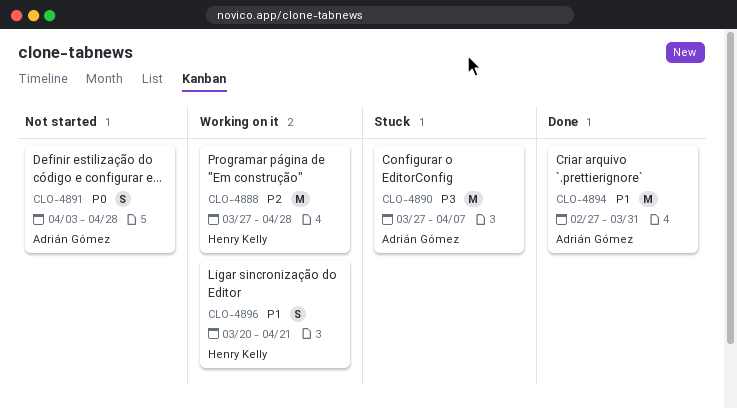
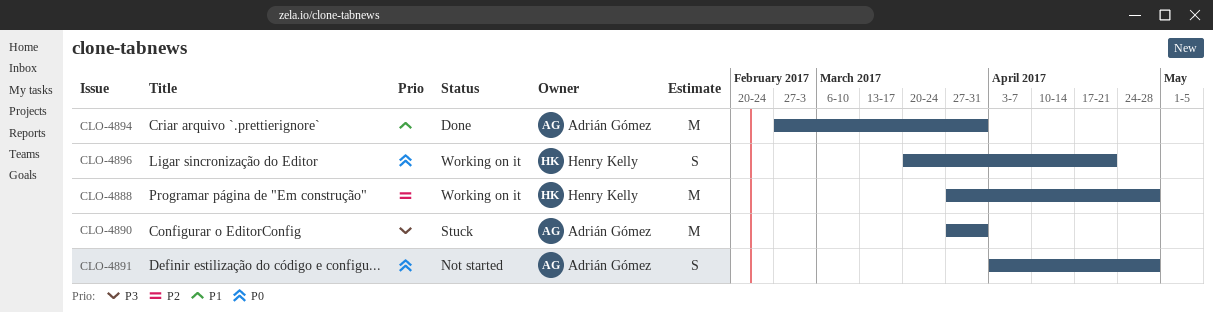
CLO-4890, due: Apr 7 -> Mar 31
CLO-4896, priority: P1 -> P0

